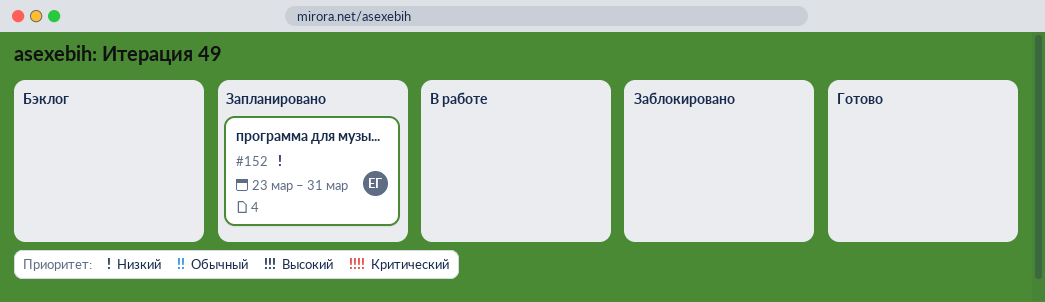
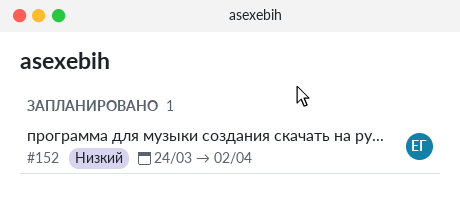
#152, start: Mar 23 -> Mar 24
#152, due: Mar 31 -> Apr 2

